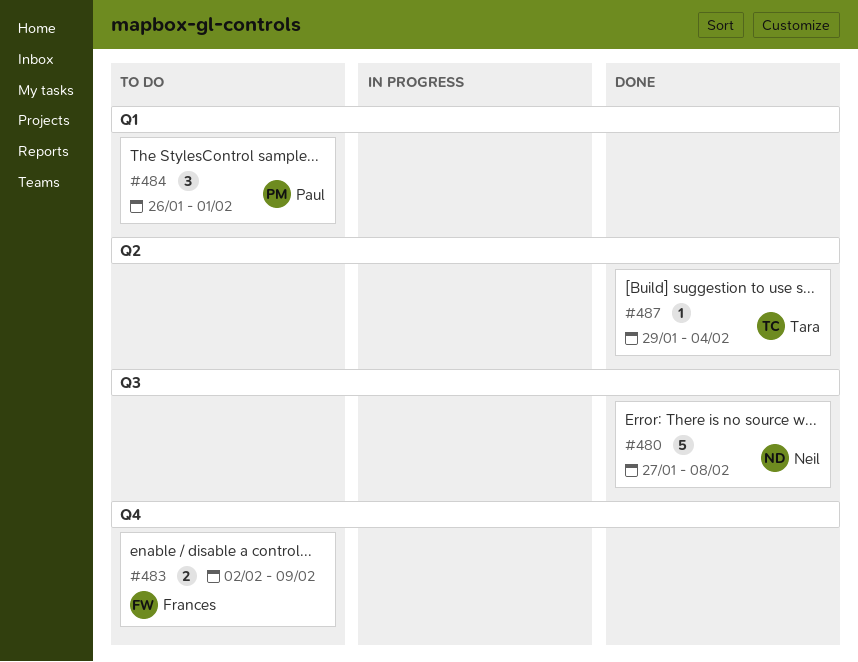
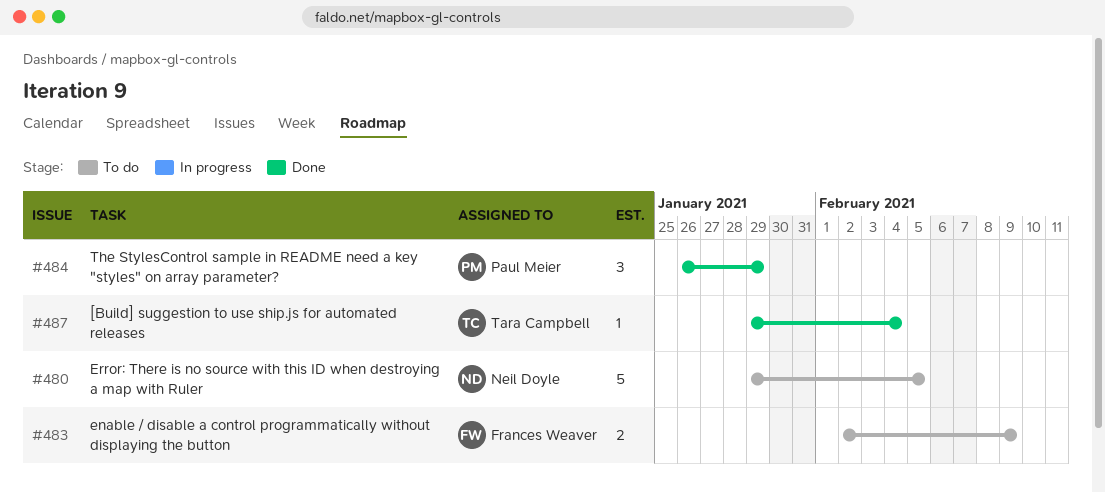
#480, status: Done -> To do
#480, start: Jan 27 -> Jan 29
#480, due: Feb 8 -> Feb 5
#484, status: To do -> Done
#484, due: Feb 1 -> Jan 29

